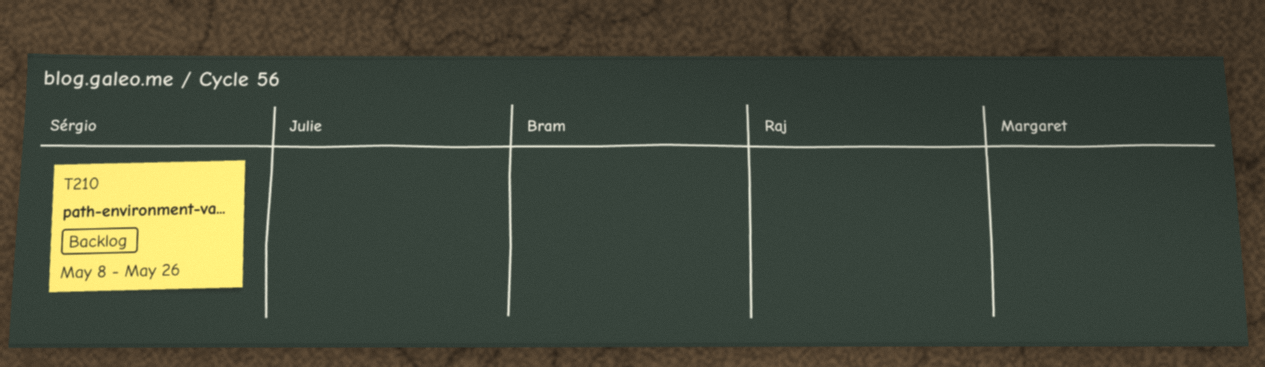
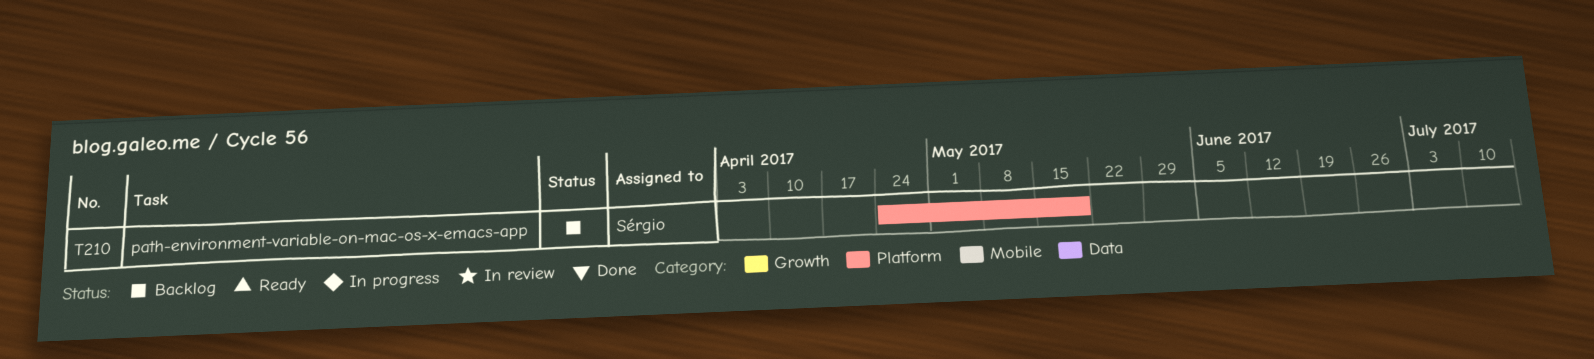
T210, start: May 8 -> Apr 24
T210, due: May 26 -> May 19

